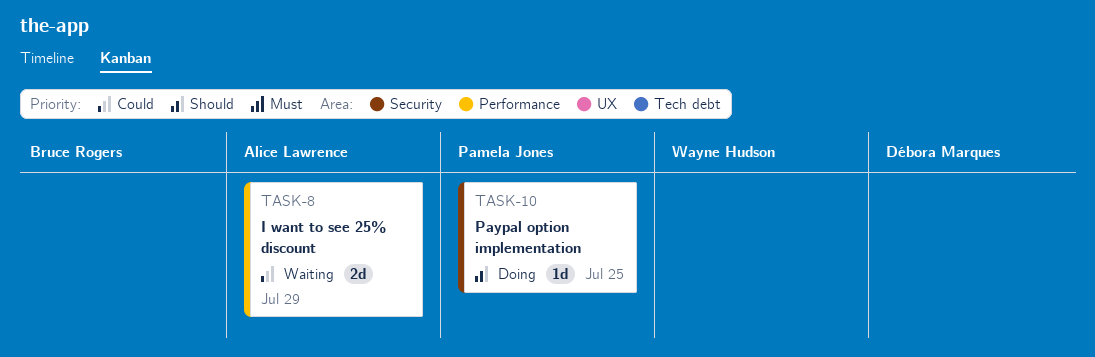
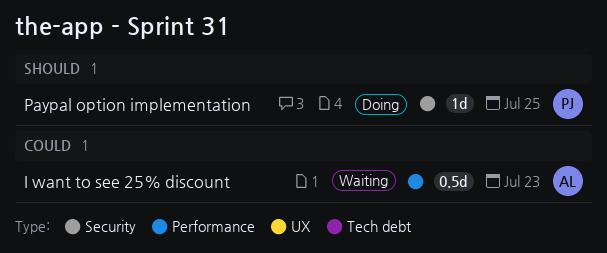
I want to see 25% discount, estimate: 2d -> 0.5d
I want to see 25% discount, due: Jul 29 -> Jul 23

